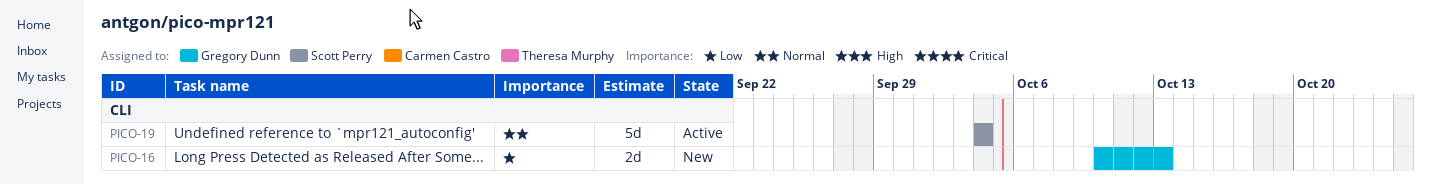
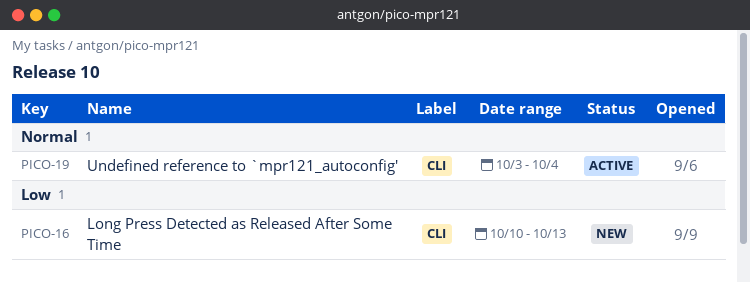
PICO-19, start: Oct 4 -> Oct 3

